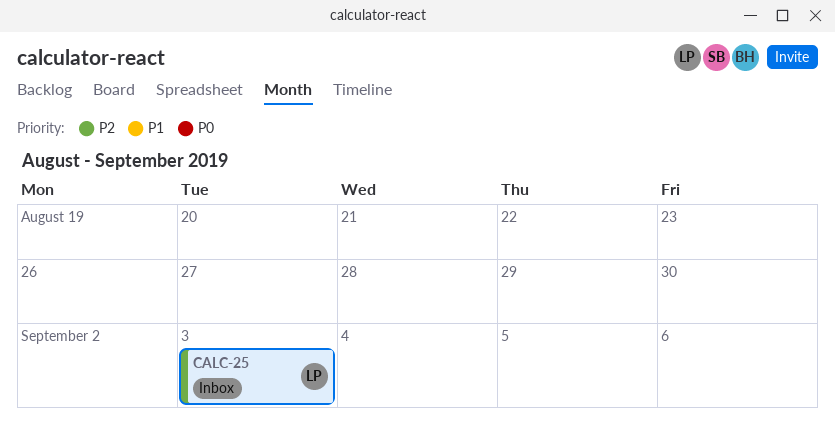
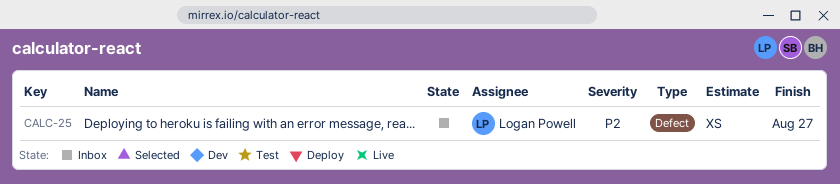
CALC-25, due: Sep 3 -> Aug 27

